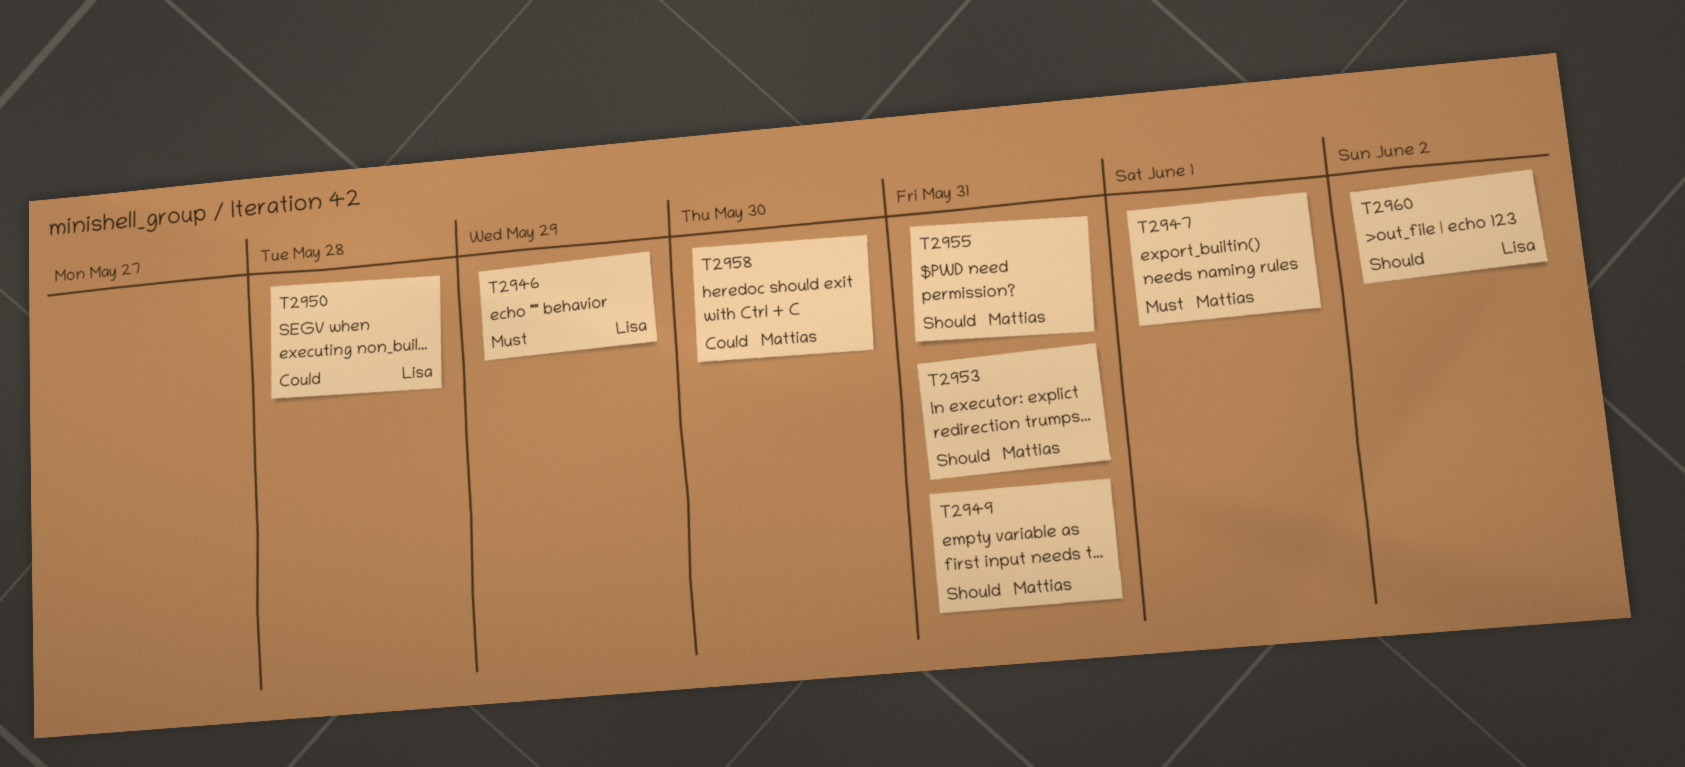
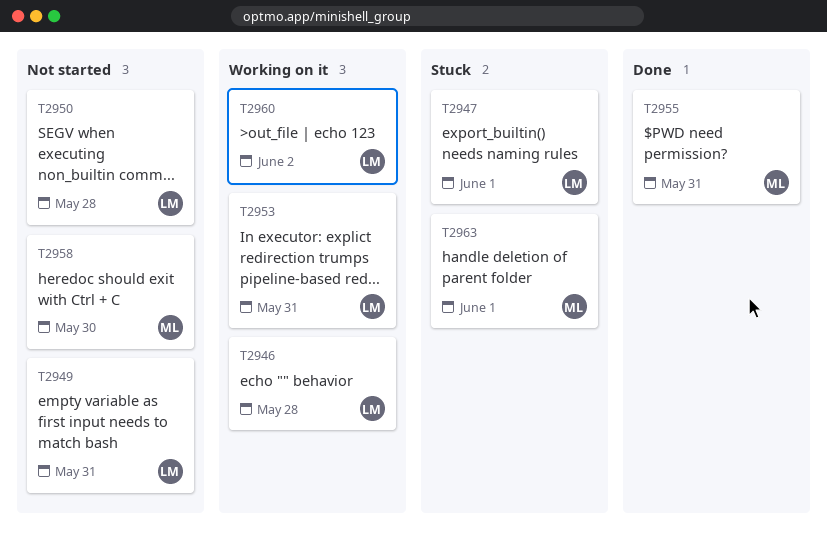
T2946, due: May 29 -> May 28
T2947, owner: Mattias -> Lisa
T2949, owner: Mattias -> Lisa
T2953, owner: Mattias -> Lisa
T2963: none -> present

